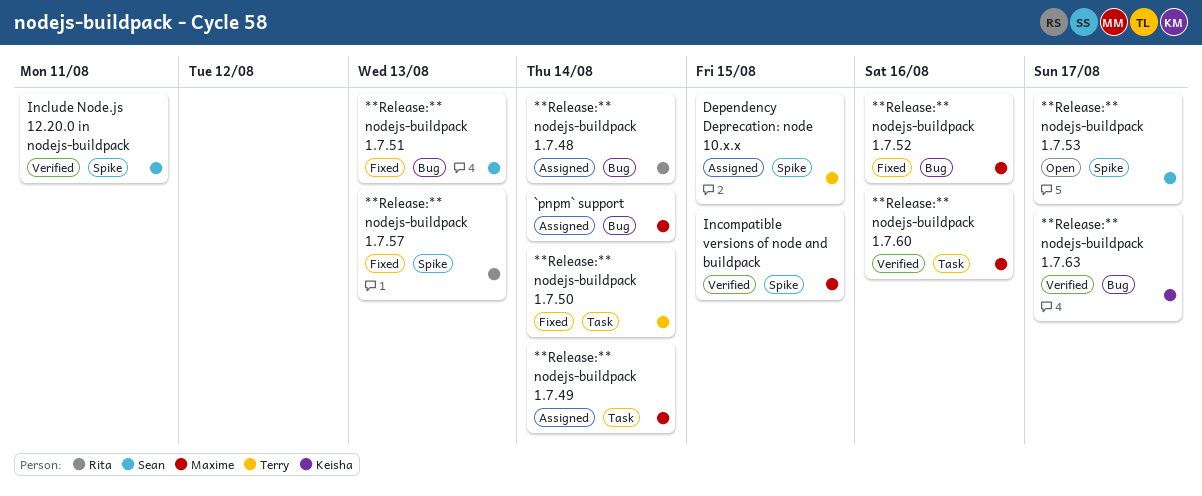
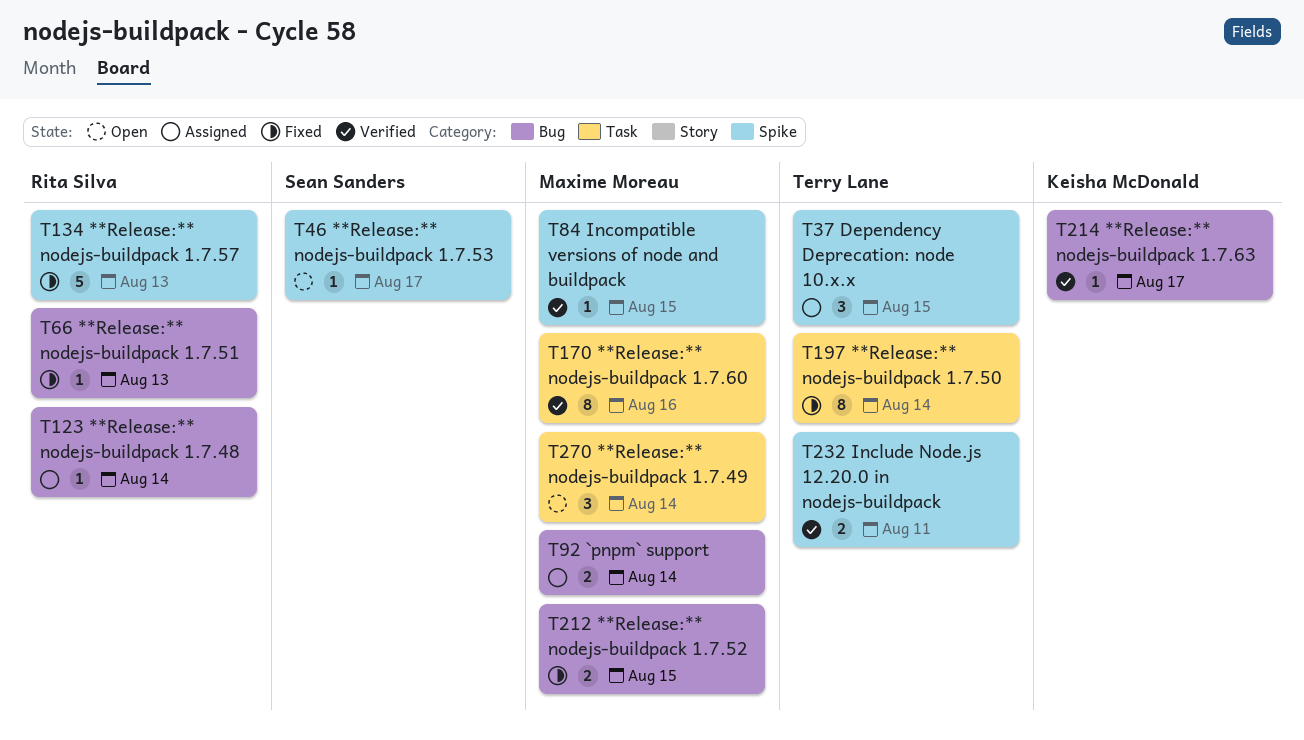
**Release:** nodejs-buildpack 1.7.49, status: Assigned -> Open
**Release:** nodejs-buildpack 1.7.51, owner: Sean Sanders -> Rita Silva
**Release:** nodejs-buildpack 1.7.52, due: Aug 16 -> Aug 15
Include Node.js 12.20.0 in nodejs-buildpack, owner: Sean Sanders -> Terry Lane

